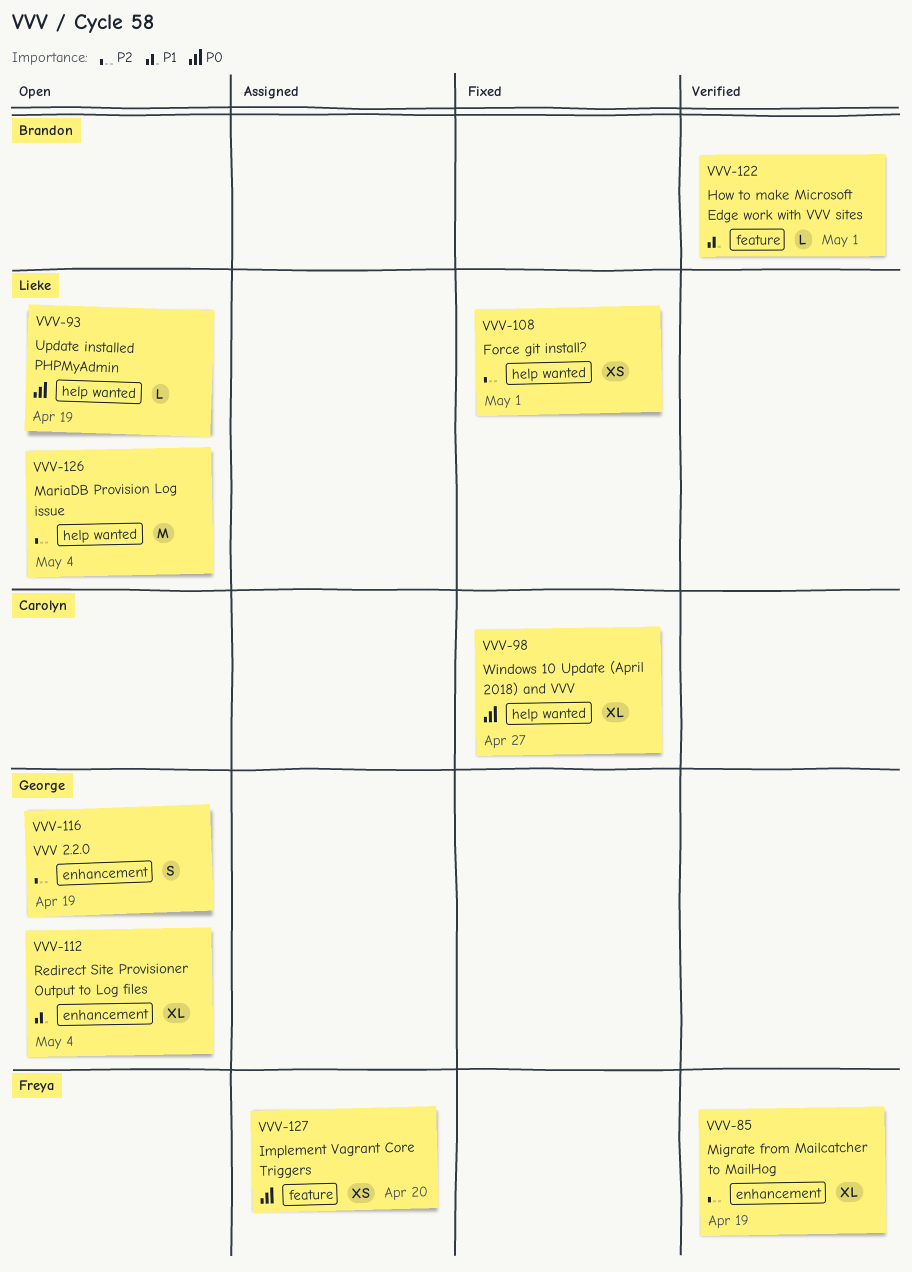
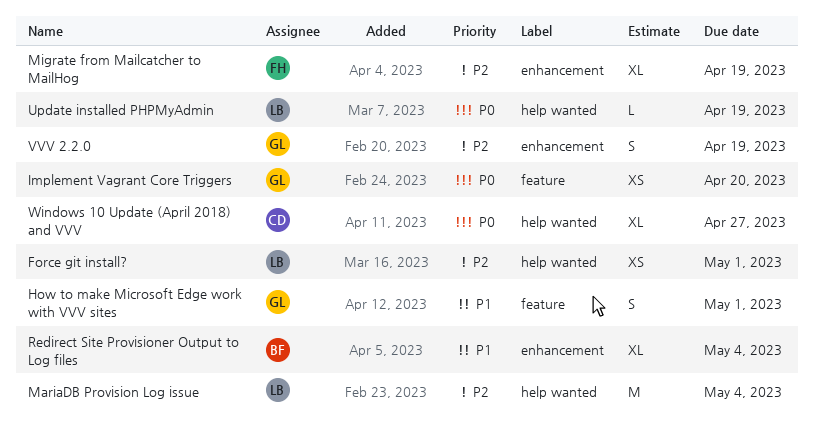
How to make Microsoft Edge work with VVV sites, owner: Brandon -> George
How to make Microsoft Edge work with VVV sites, estimate: L -> S
Implement Vagrant Core Triggers, owner: Freya -> George
Redirect Site Provisioner Output to Log files, owner: George -> Brandon

